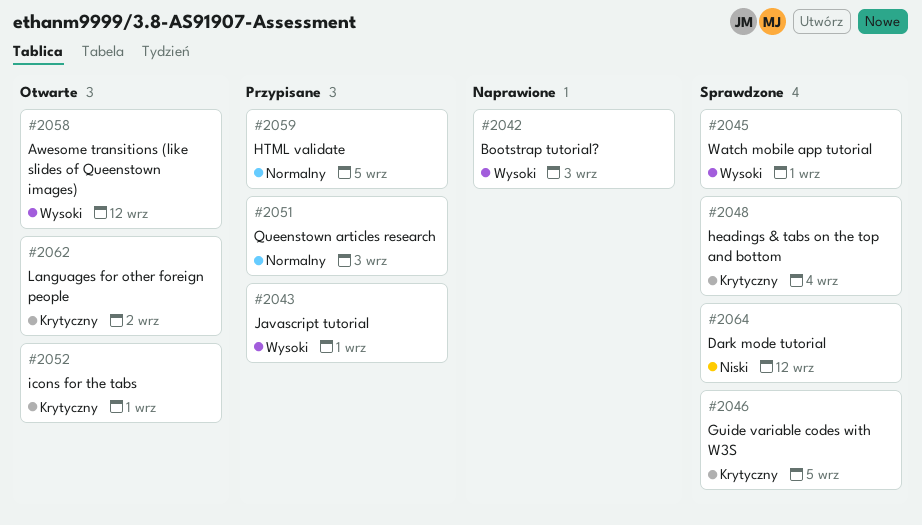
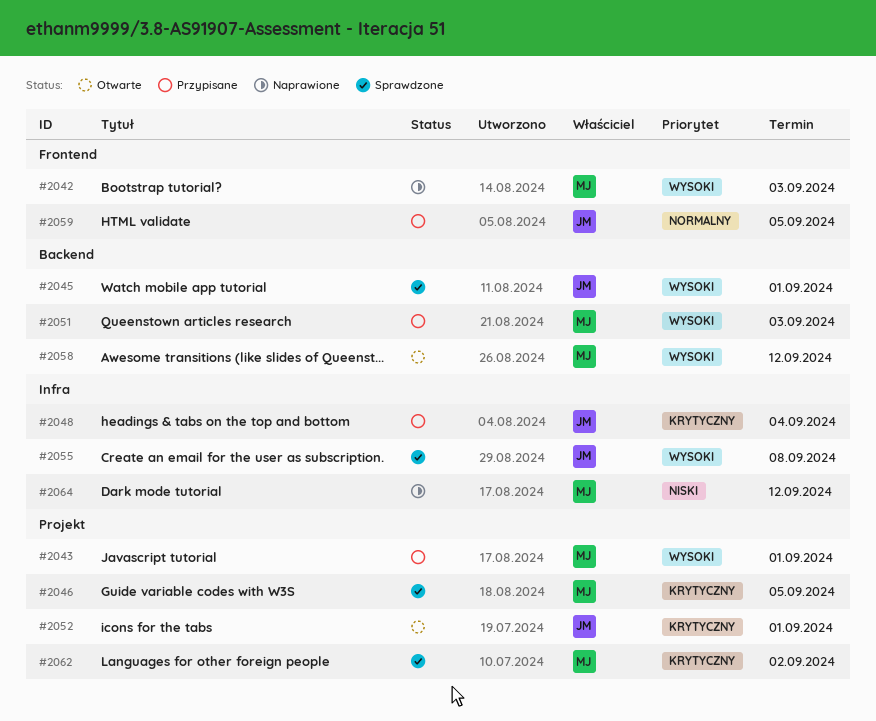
#2048, status: Sprawdzone -> Przypisane
#2051, priority: Normalny -> Wysoki
#2055: none -> present
#2062, status: Otwarte -> Sprawdzone
#2064, status: Sprawdzone -> Naprawione

